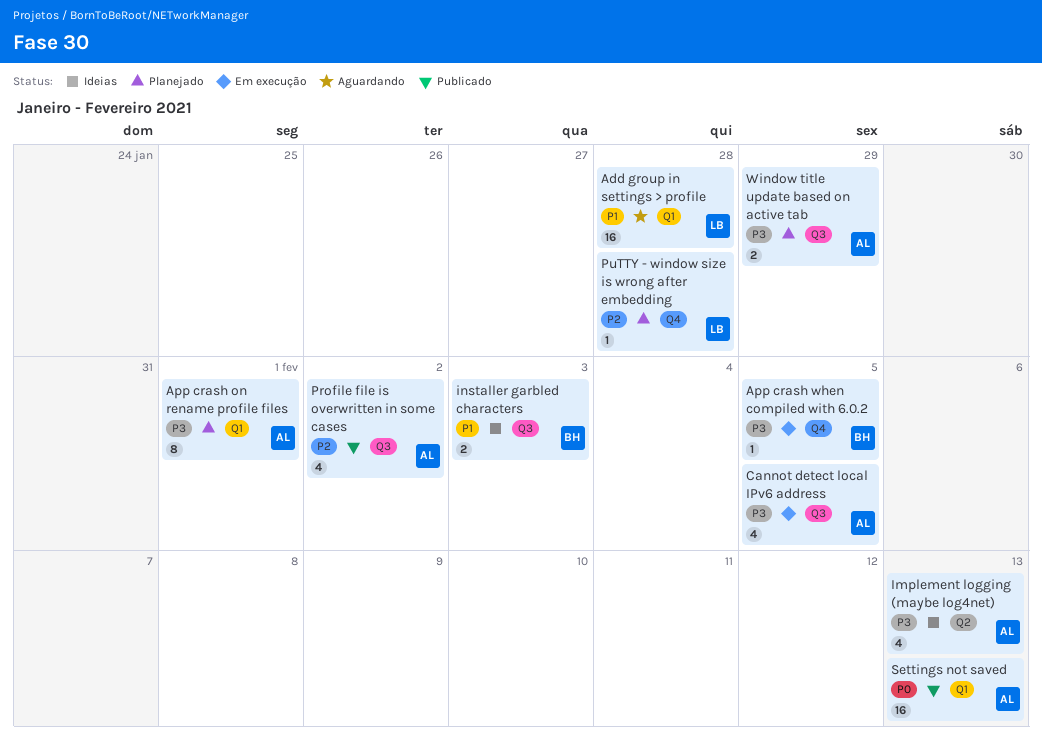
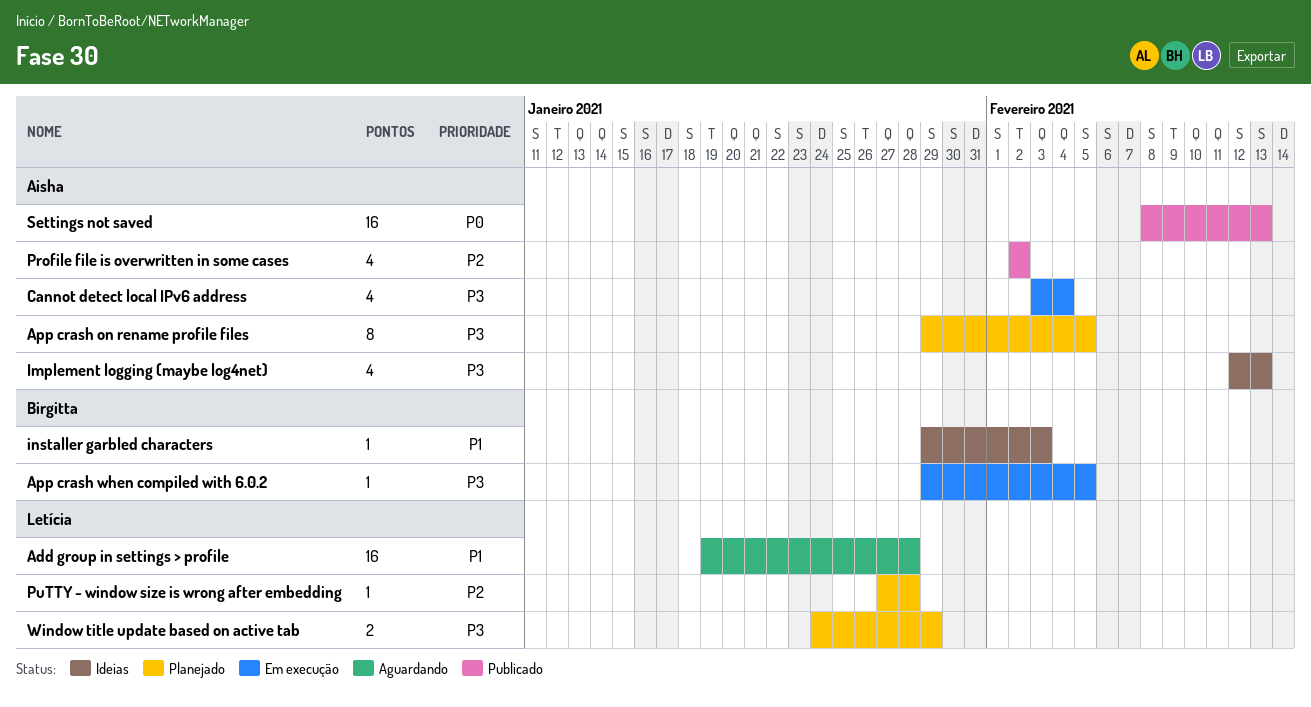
App crash on rename profile files, due: Feb 1 -> Feb 5
Cannot detect local IPv6 address, due: Feb 5 -> Feb 4
installer garbled characters, estimate: 2 -> 1
Window title update based on active tab, owner: Aisha -> Letícia

